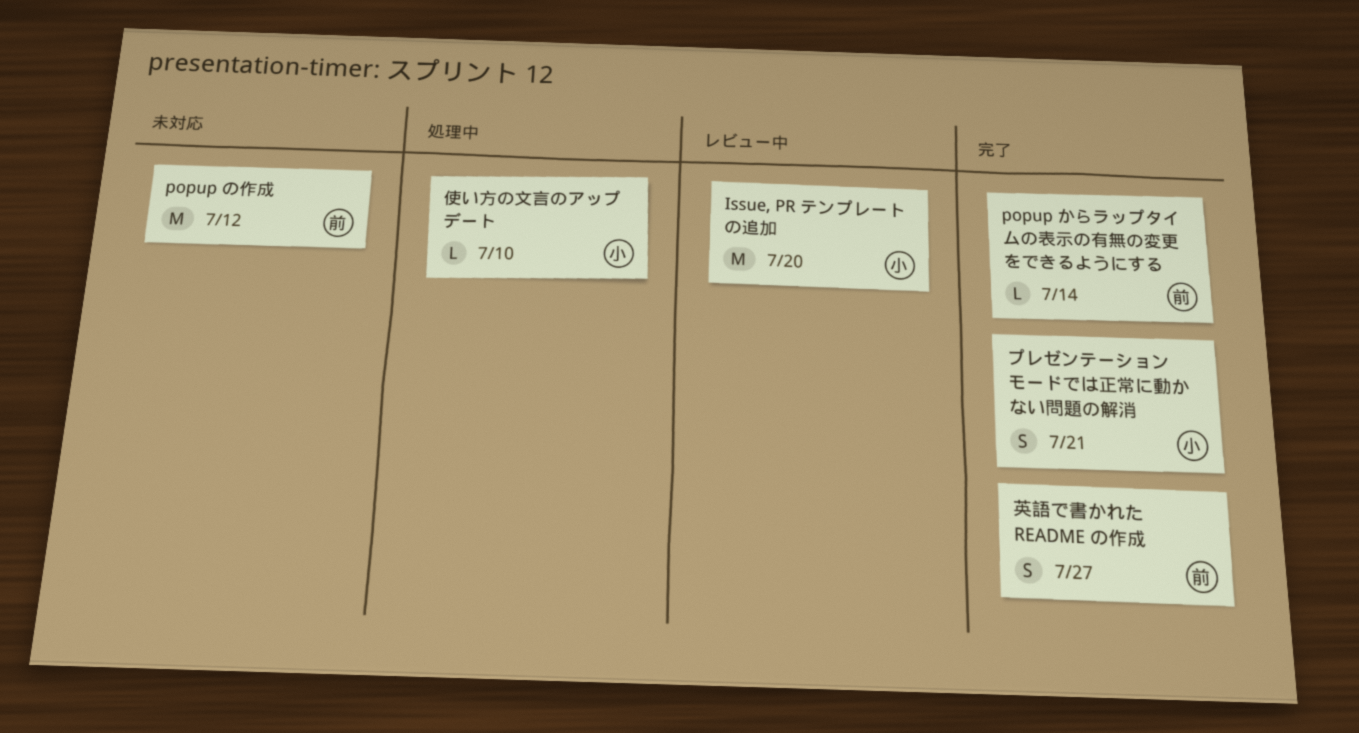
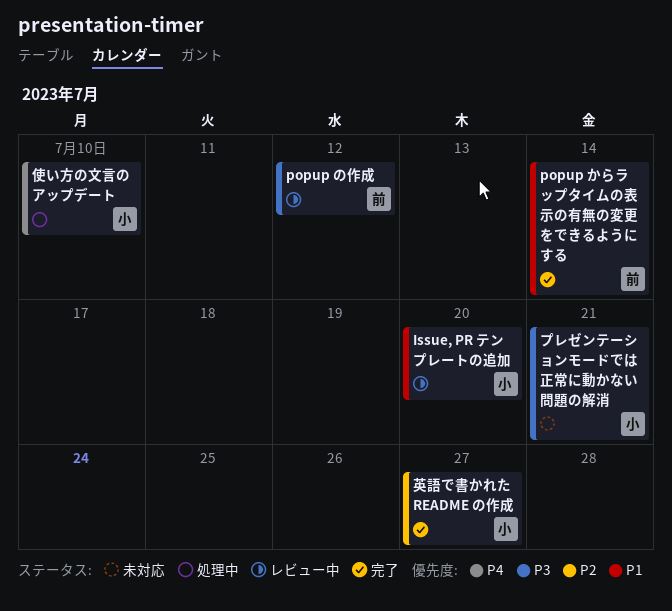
popup の作成, status: 未対応 -> レビュー中
プレゼンテーションモードでは正常に動かない問題の解消, status: 完了 -> 未対応
英語で書かれた README の作成, owner: 前 -> 小

